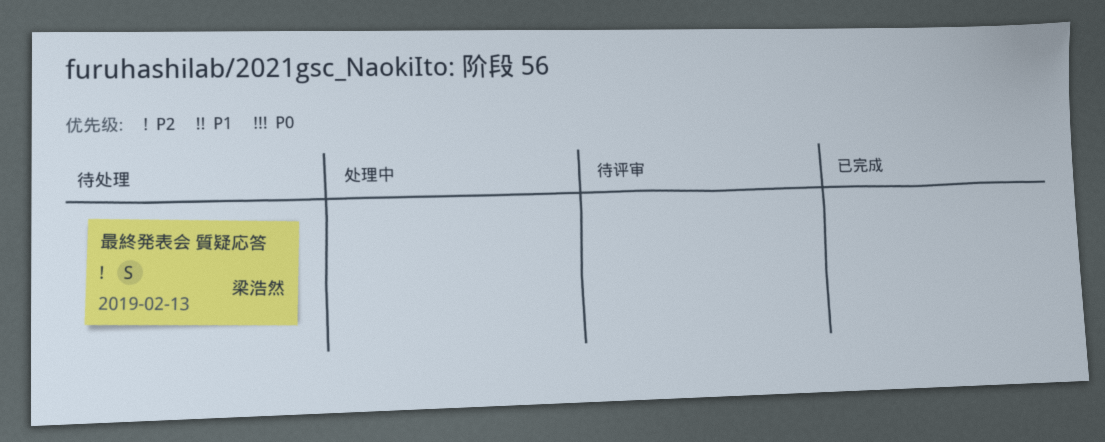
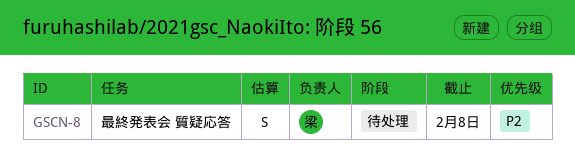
最終発表会 質疑応答, due: Feb 13 -> Feb 8

